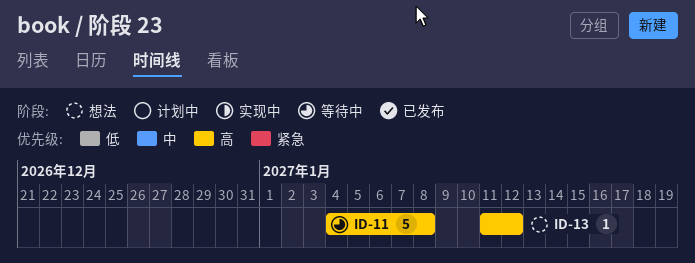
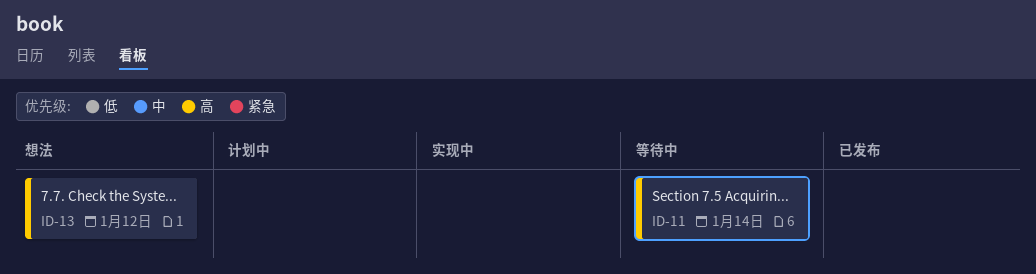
ID-11, due: Jan 8 -> Jan 14

